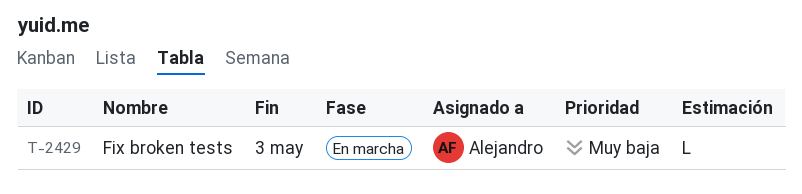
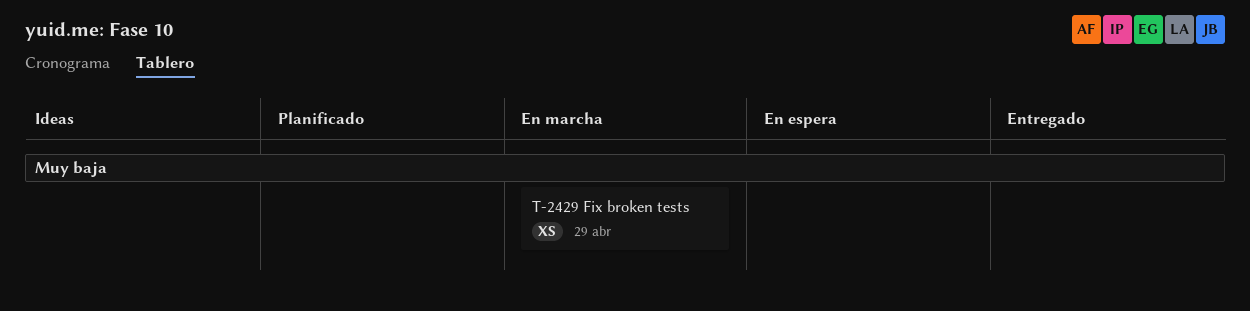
T-2429, estimate: L -> XS
T-2429, due: May 3 -> Apr 29

